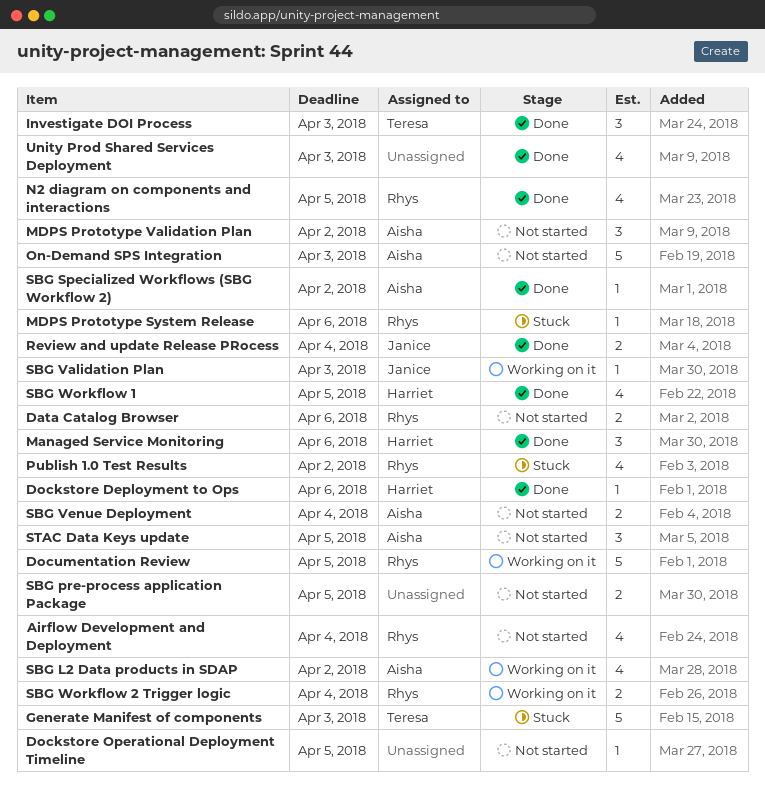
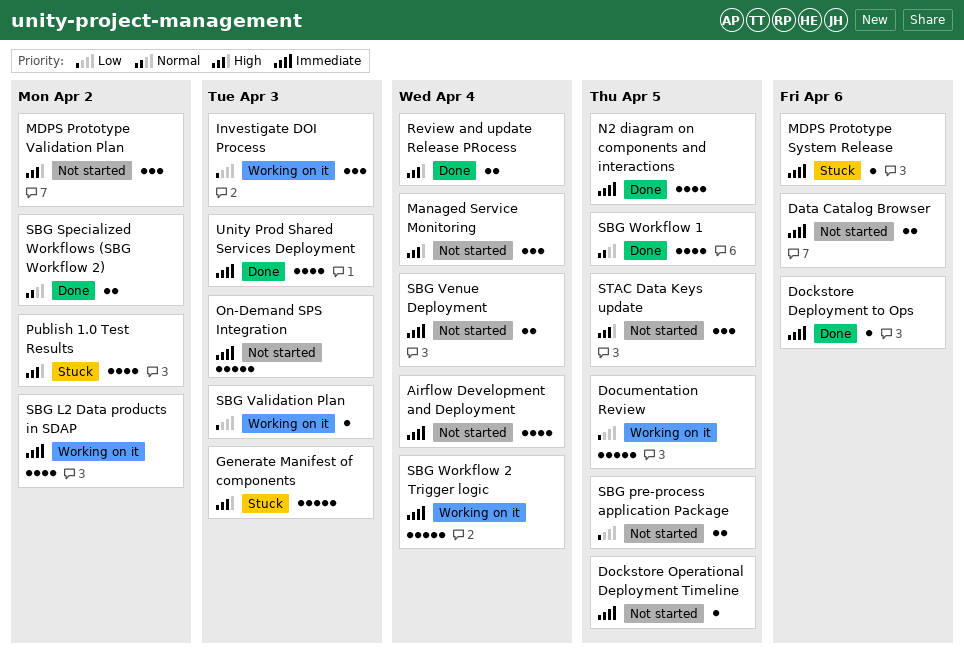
Investigate DOI Process, status: Done -> Working on it
Managed Service Monitoring, status: Done -> Not started
Managed Service Monitoring, due: Apr 6 -> Apr 4
SBG Specialized Workflows (SBG Workflow 2), estimate: 1 -> 2
SBG Workflow 2 Trigger logic, estimate: 2 -> 5

